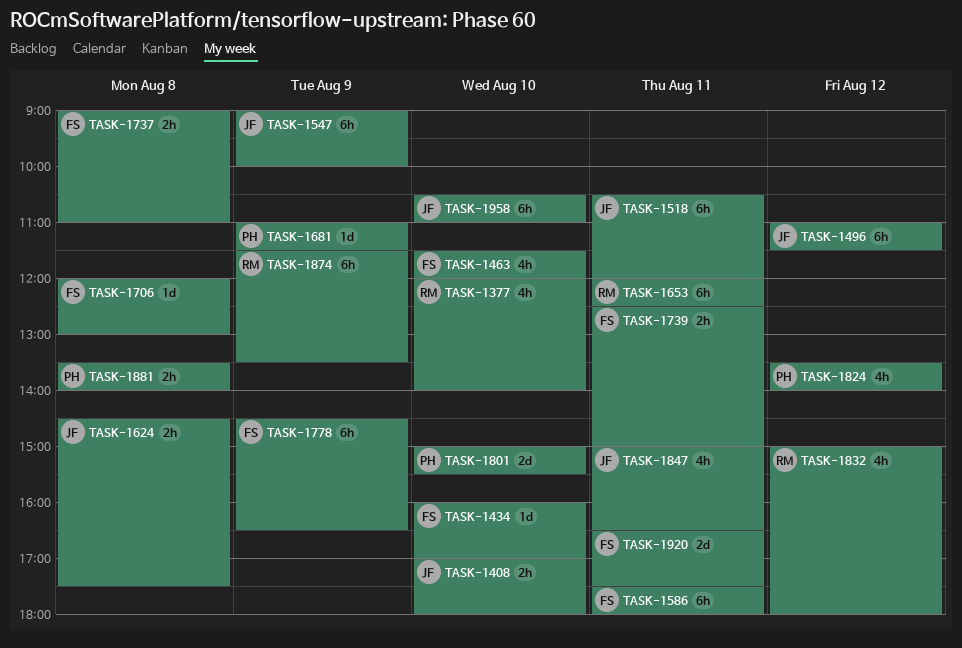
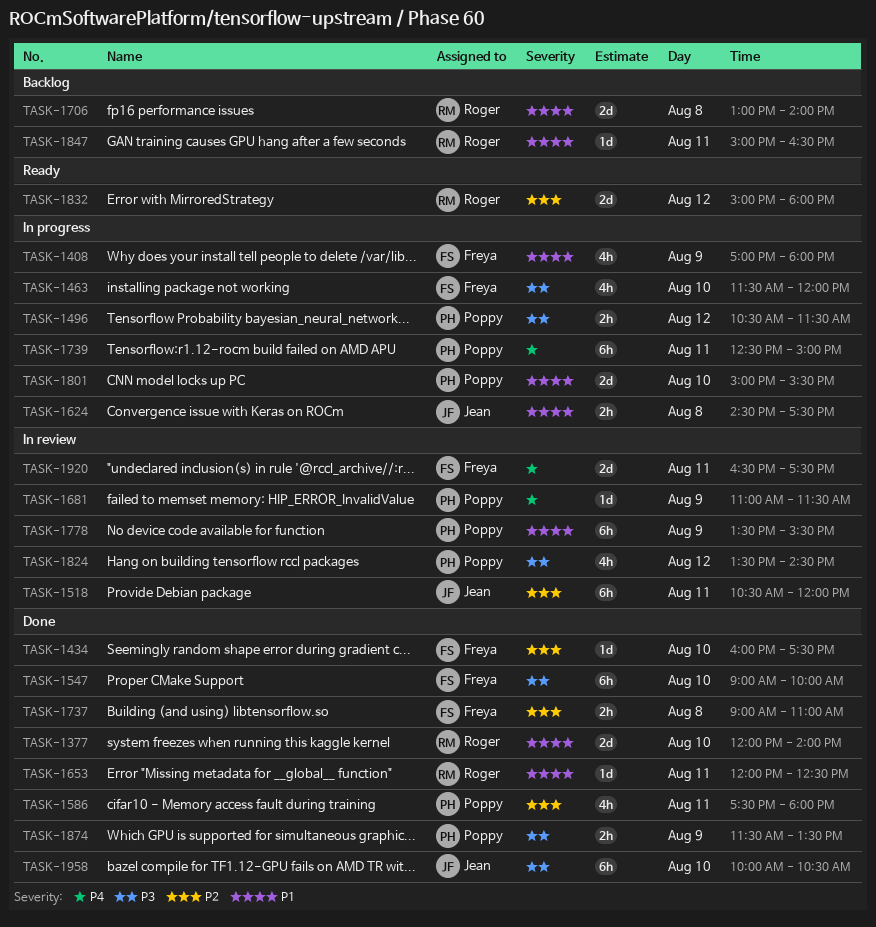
TASK-1377, estimate: 4h -> 2d
TASK-1408, owner: Jean -> Freya
TASK-1408, estimate: 2h -> 4h
TASK-1408, day: Aug 10 -> Aug 9
TASK-1434, ends: 17:00 -> 17:30
TASK-1496, owner: Jean -> Poppy
TASK-1496, estimate: 6h -> 2h
TASK-1496, begins: 11:00 -> 10:30
TASK-1547, owner: Jean -> Freya
TASK-1547, day: Aug 9 -> Aug 10
TASK-1586, owner: Freya -> Poppy
TASK-1586, estimate: 6h -> 4h
TASK-1653, estimate: 6h -> 1d
TASK-1706, owner: Freya -> Roger
TASK-1706, estimate: 1d -> 2d
TASK-1706, begins: 12:00 -> 13:00
TASK-1706, ends: 13:00 -> 14:00
TASK-1739, owner: Freya -> Poppy
TASK-1739, estimate: 2h -> 6h
TASK-1778, owner: Freya -> Poppy
TASK-1778, begins: 14:30 -> 13:30
TASK-1778, ends: 16:30 -> 15:30
TASK-1824, ends: 14:00 -> 14:30
TASK-1832, estimate: 4h -> 2d
TASK-1847, owner: Jean -> Roger
TASK-1847, estimate: 4h -> 1d
TASK-1874, owner: Roger -> Poppy
TASK-1874, estimate: 6h -> 2h
TASK-1881: present -> none
TASK-1958, begins: 10:30 -> 10:00
TASK-1958, ends: 11:00 -> 10:30

